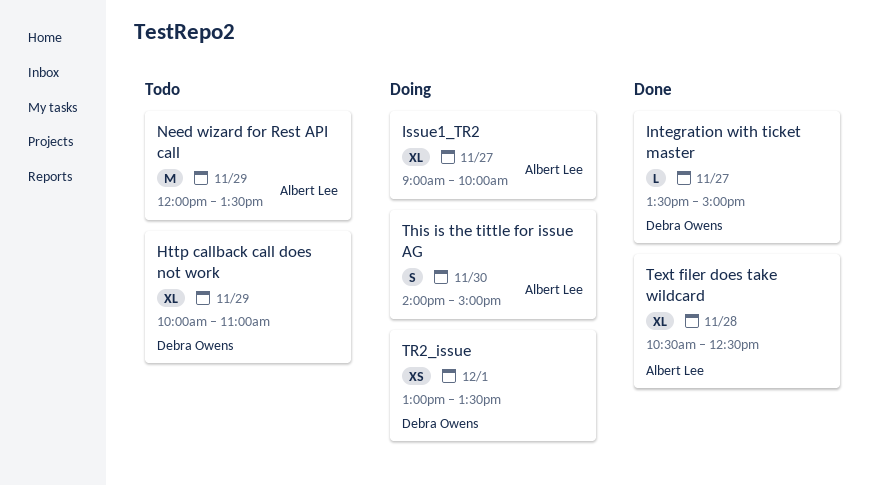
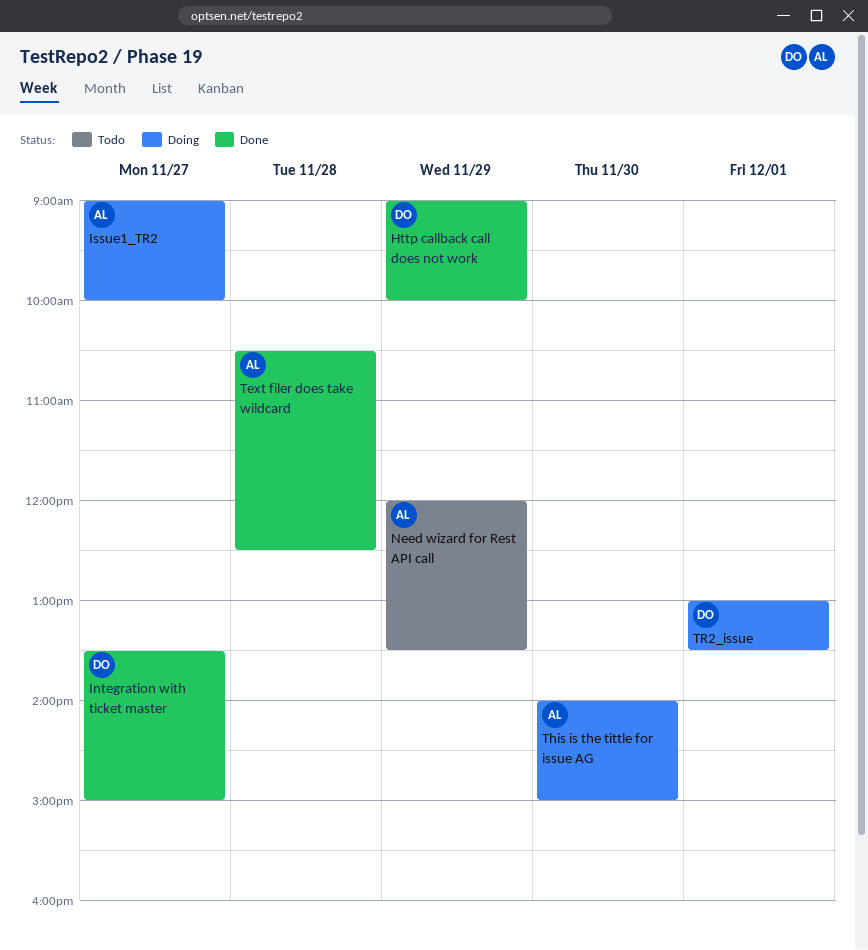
Http callback call does not work, status: Todo -> Done
Http callback call does not work, begins: 10:00 -> 09:00
Http callback call does not work, ends: 11:00 -> 10:00

